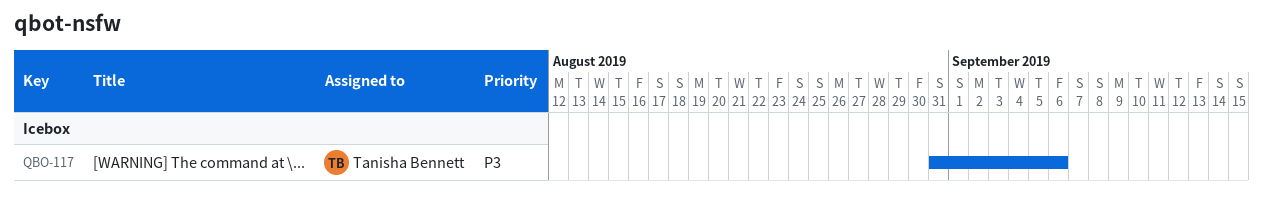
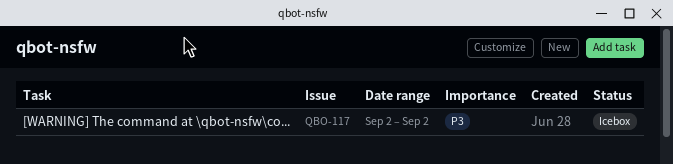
QBO-117, start: Aug 31 -> Sep 2
QBO-117, due: Sep 6 -> Sep 2

